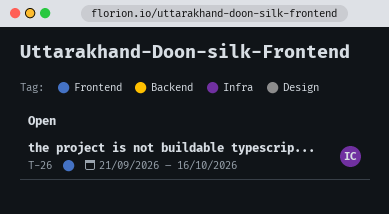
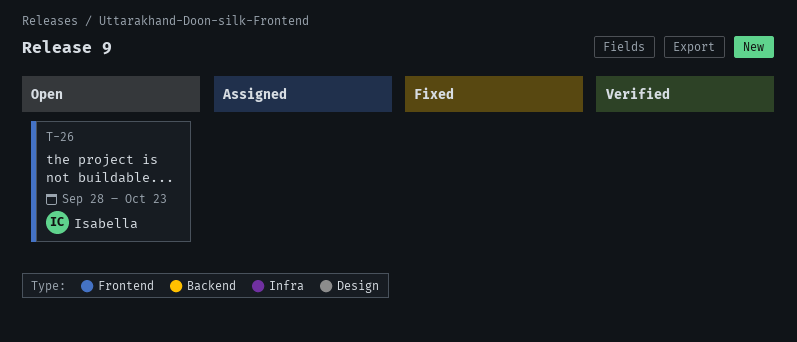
T-26, start: Sep 21 -> Sep 28
T-26, due: Oct 16 -> Oct 23

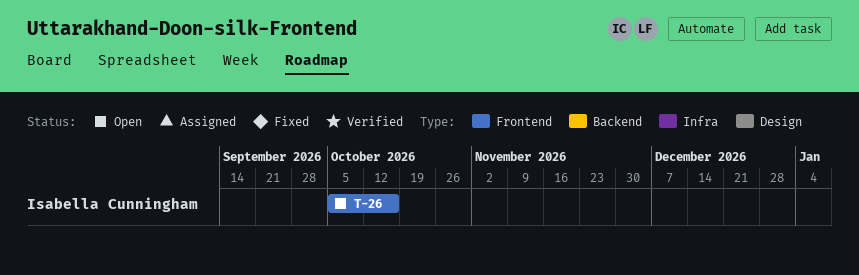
T-26, start: Sep 28 -> Oct 5
T-26, due: Oct 23 -> Oct 16

